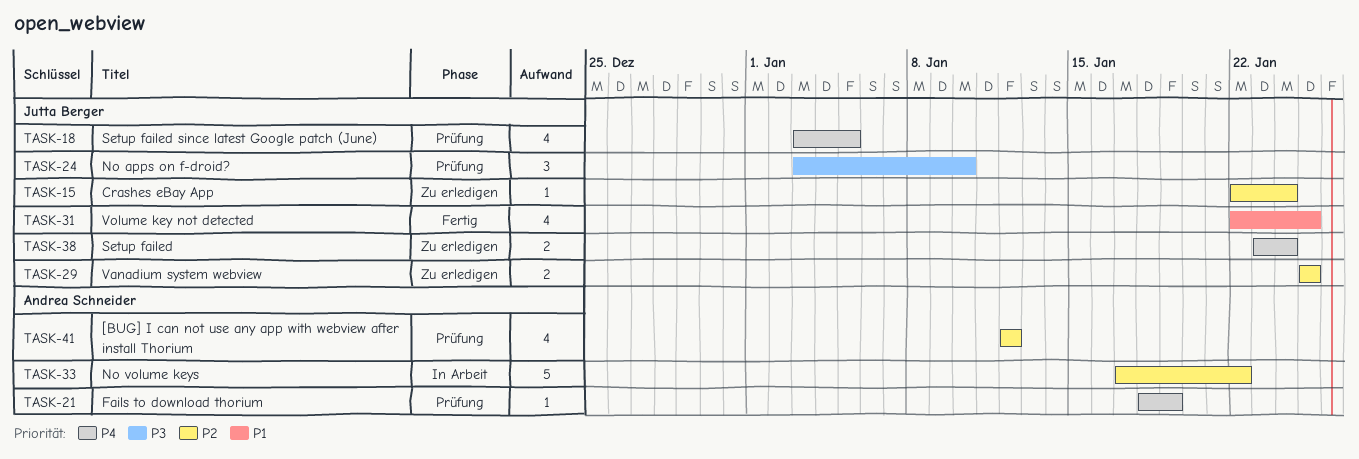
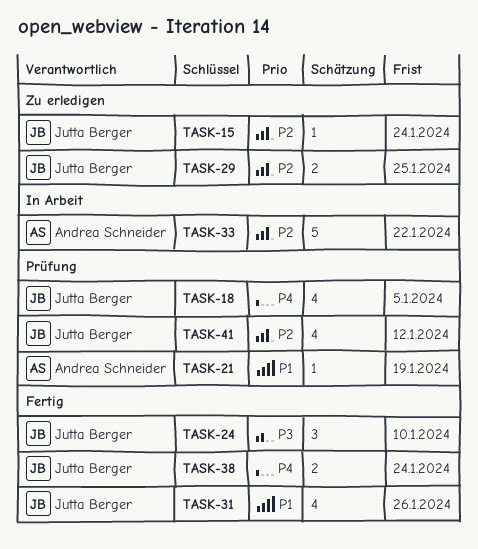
TASK-21, priority: P4 -> P1
TASK-24, status: Prüfung -> Fertig
TASK-31, due: Jan 25 -> Jan 26
TASK-38, status: Zu erledigen -> Fertig
TASK-41, owner: Andrea Schneider -> Jutta Berger

